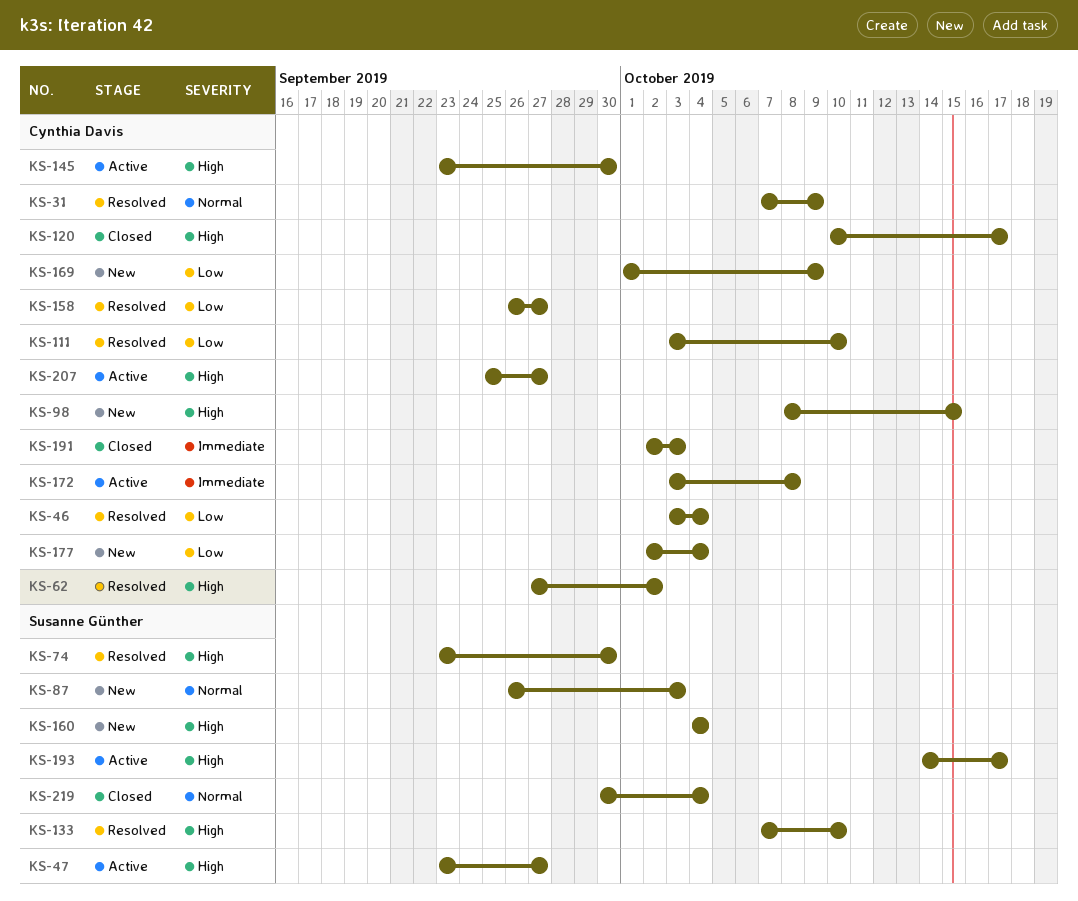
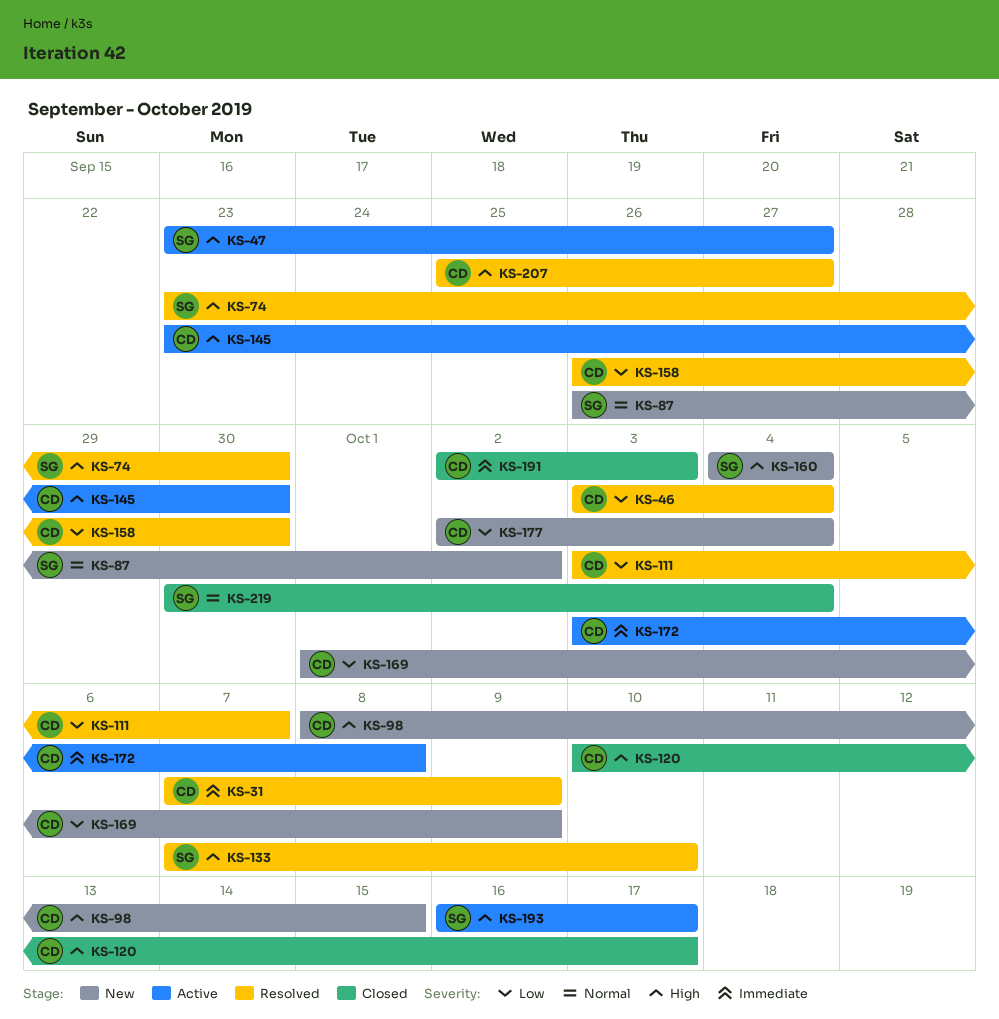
KS-31, priority: Normal -> Immediate
KS-62: present -> none
KS-87, due: Oct 3 -> Oct 2
KS-111, due: Oct 10 -> Oct 7
KS-158, due: Sep 27 -> Sep 30
KS-193, start: Oct 14 -> Oct 16
KS-207, status: Active -> Resolved

